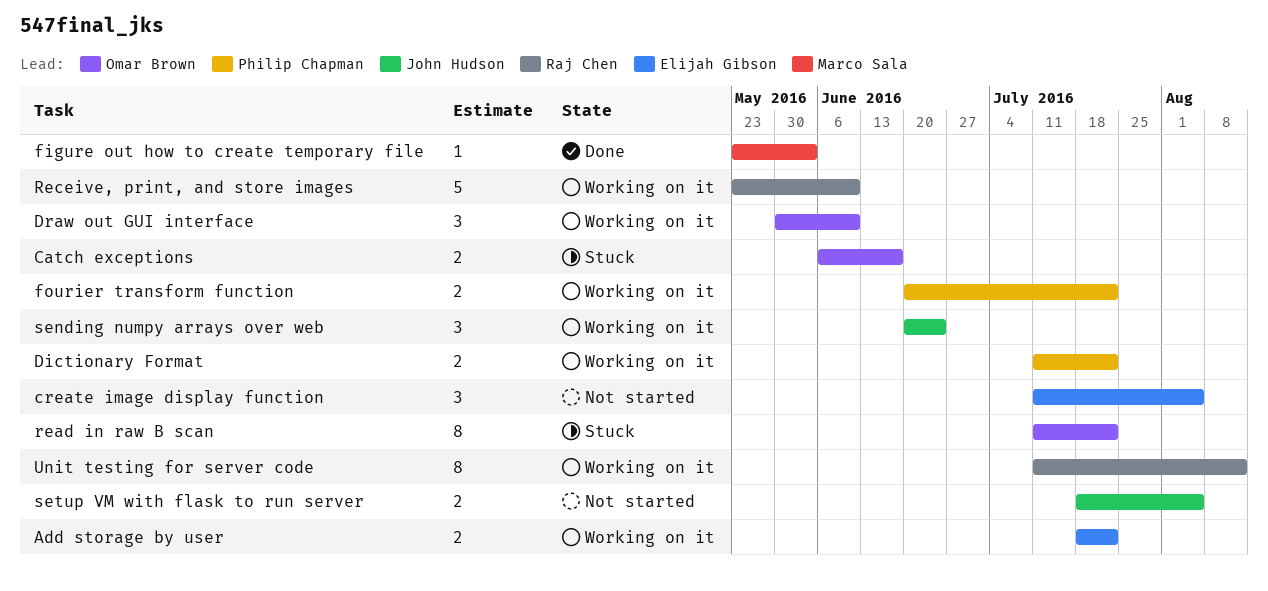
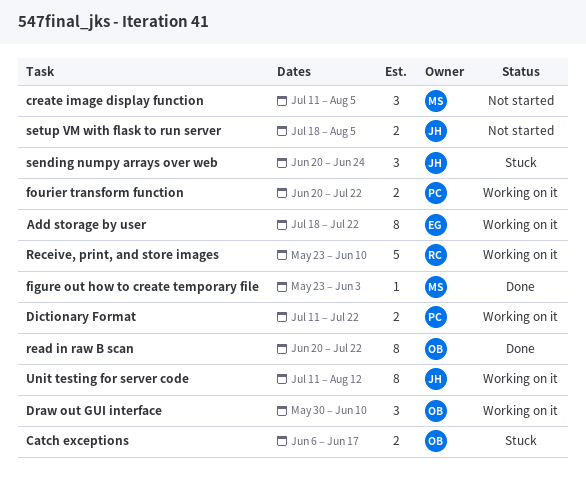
Add storage by user, estimate: 2 -> 8
create image display function, owner: Elijah Gibson -> Marco Sala
read in raw B scan, status: Stuck -> Done
read in raw B scan, start: Jul 11 -> Jun 20
sending numpy arrays over web, status: Working on it -> Stuck
Unit testing for server code, owner: Raj Chen -> John Hudson

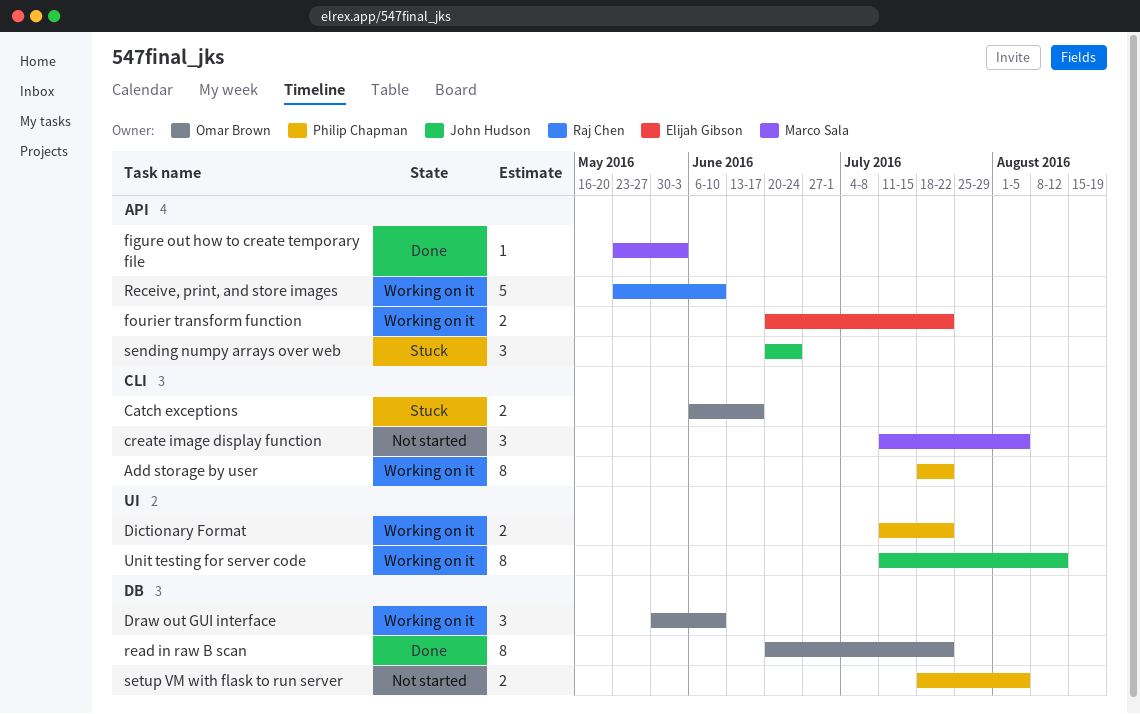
Add storage by user, owner: Elijah Gibson -> Philip Chapman
fourier transform function, owner: Philip Chapman -> Elijah Gibson
setup VM with flask to run server, owner: John Hudson -> Philip Chapman

